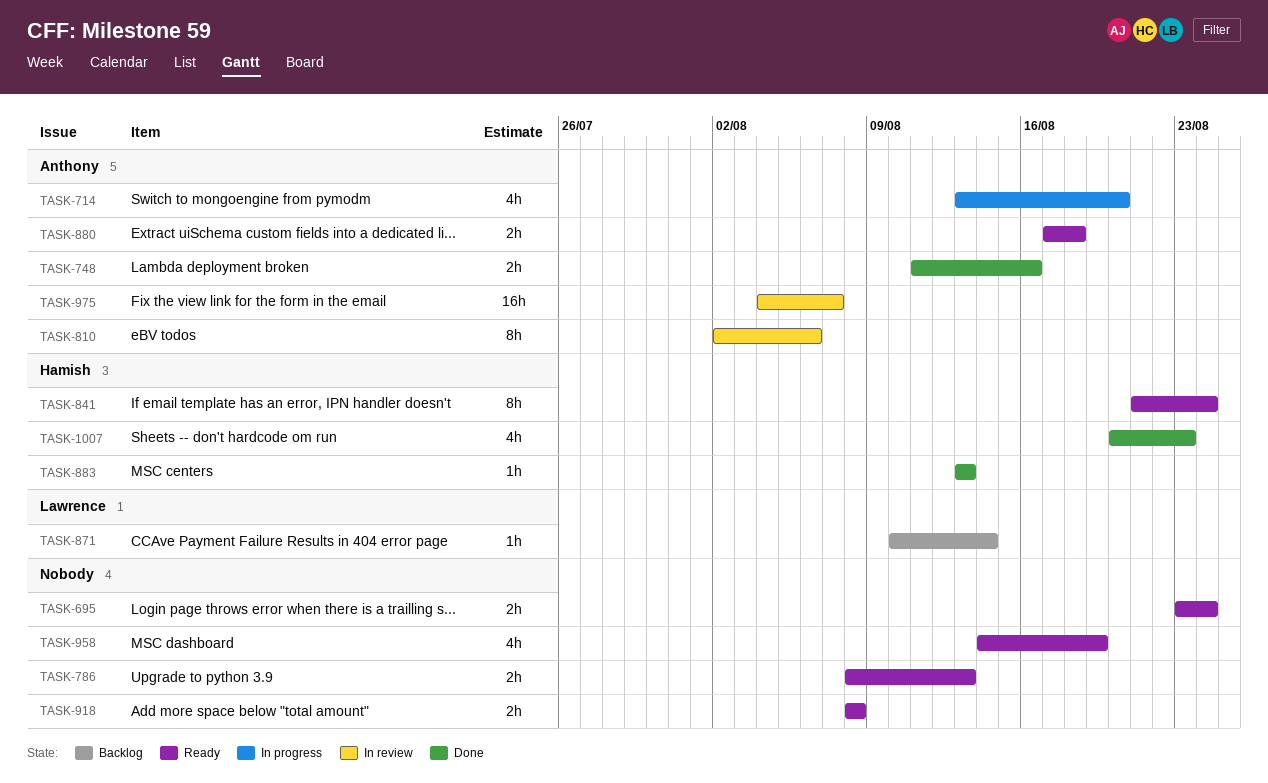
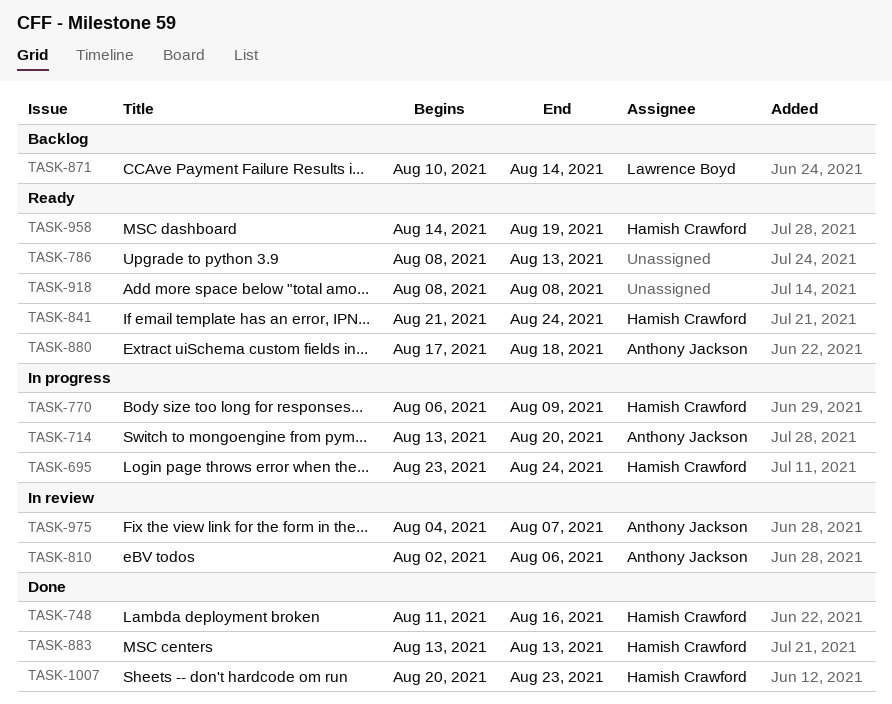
TASK-695, status: Ready -> In progress
TASK-695, owner: none -> Hamish Crawford
TASK-748, owner: Anthony Jackson -> Hamish Crawford
TASK-770: none -> present
TASK-958, owner: none -> Hamish Crawford

